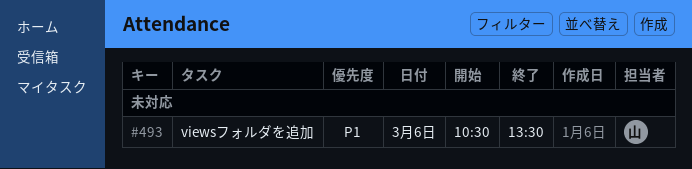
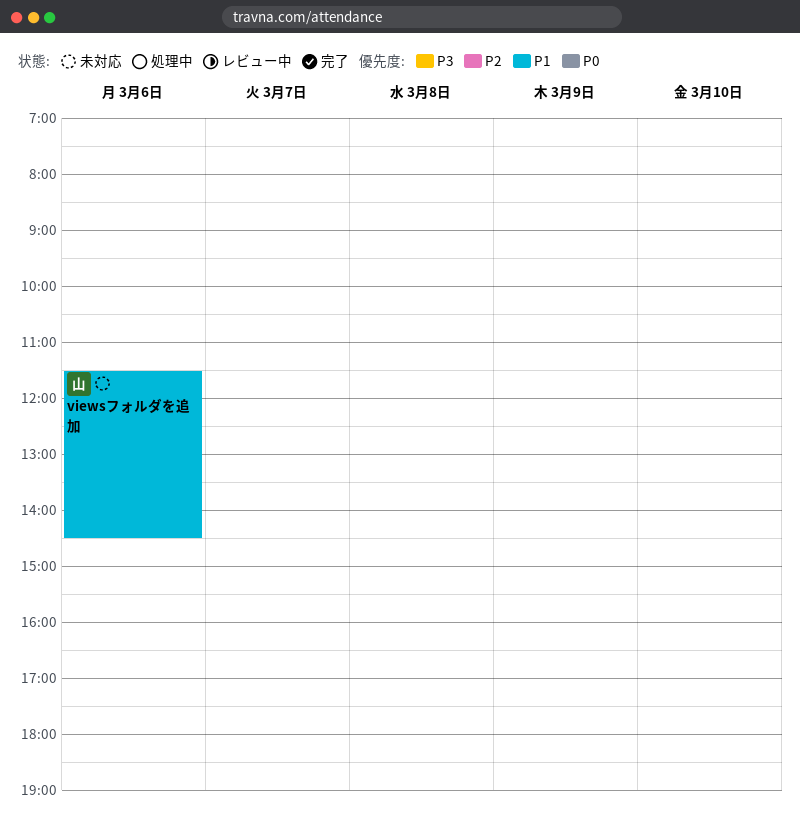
viewsフォルダを追加, begins: 10:30 -> 11:30
viewsフォルダを追加, ends: 13:30 -> 14:30

